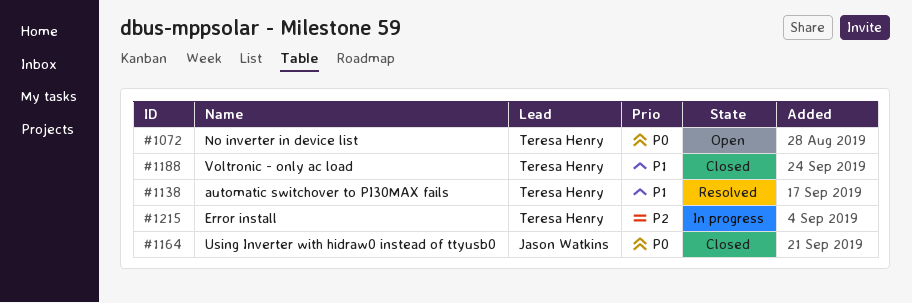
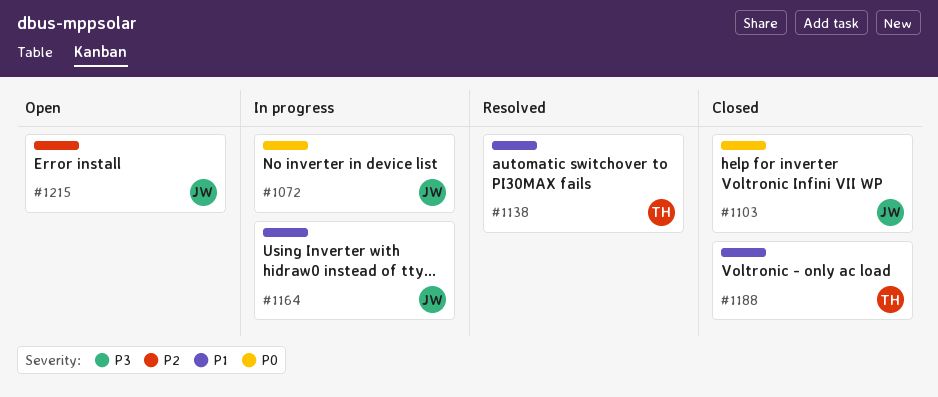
#1072, status: Open -> In progress
#1072, owner: Teresa Henry -> Jason Watkins
#1103: none -> present
#1164, status: Closed -> In progress
#1164, priority: P0 -> P1
#1215, status: In progress -> Open
#1215, owner: Teresa Henry -> Jason Watkins

